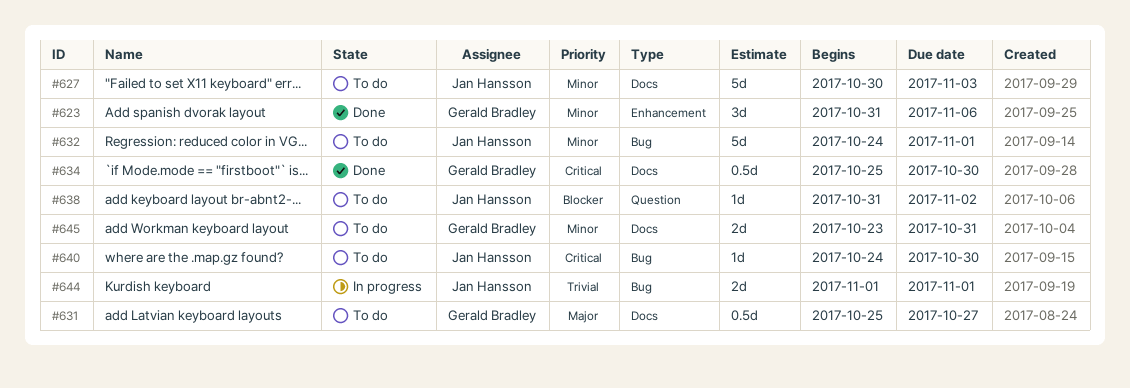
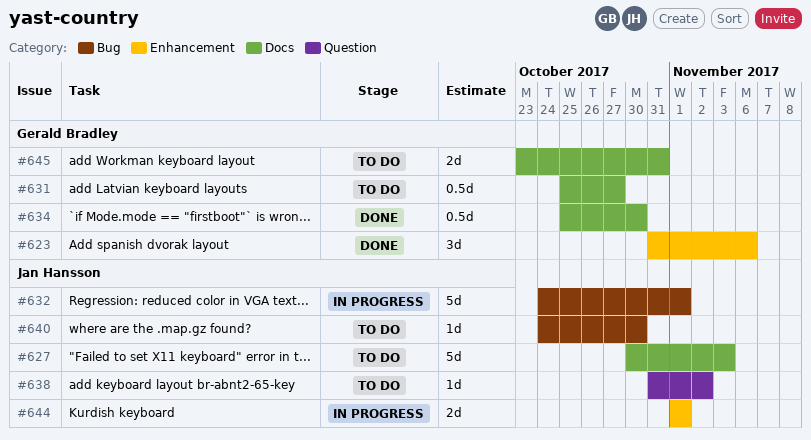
#632, status: To do -> In progress
#644, label: Bug -> Enhancement

